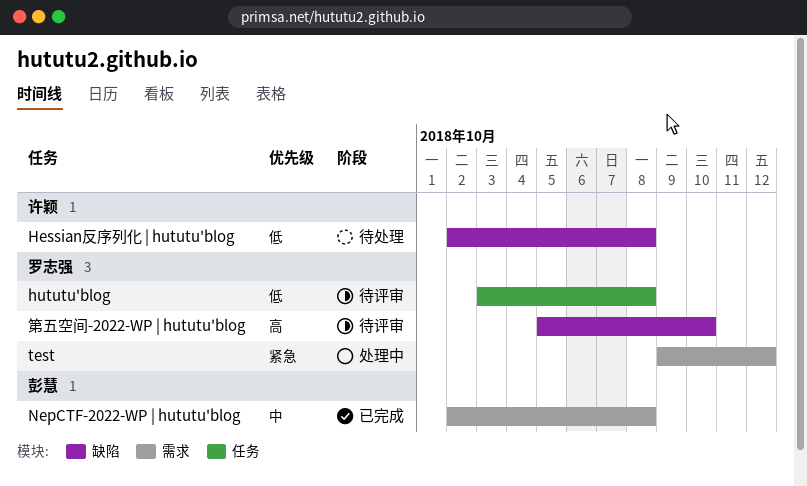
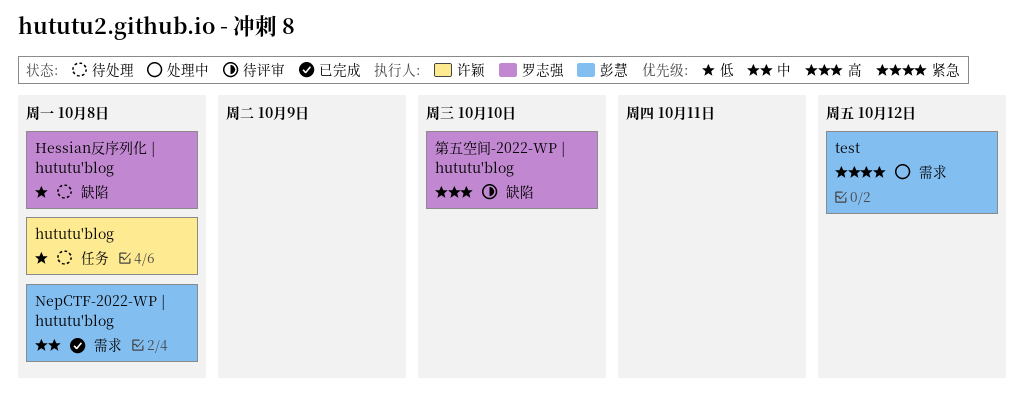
Hessian反序列化 | hututu'blog, owner: 许颖 -> 罗志强
hututu'blog, status: 待评审 -> 待处理
hututu'blog, owner: 罗志强 -> 许颖
test, owner: 罗志强 -> 彭慧

